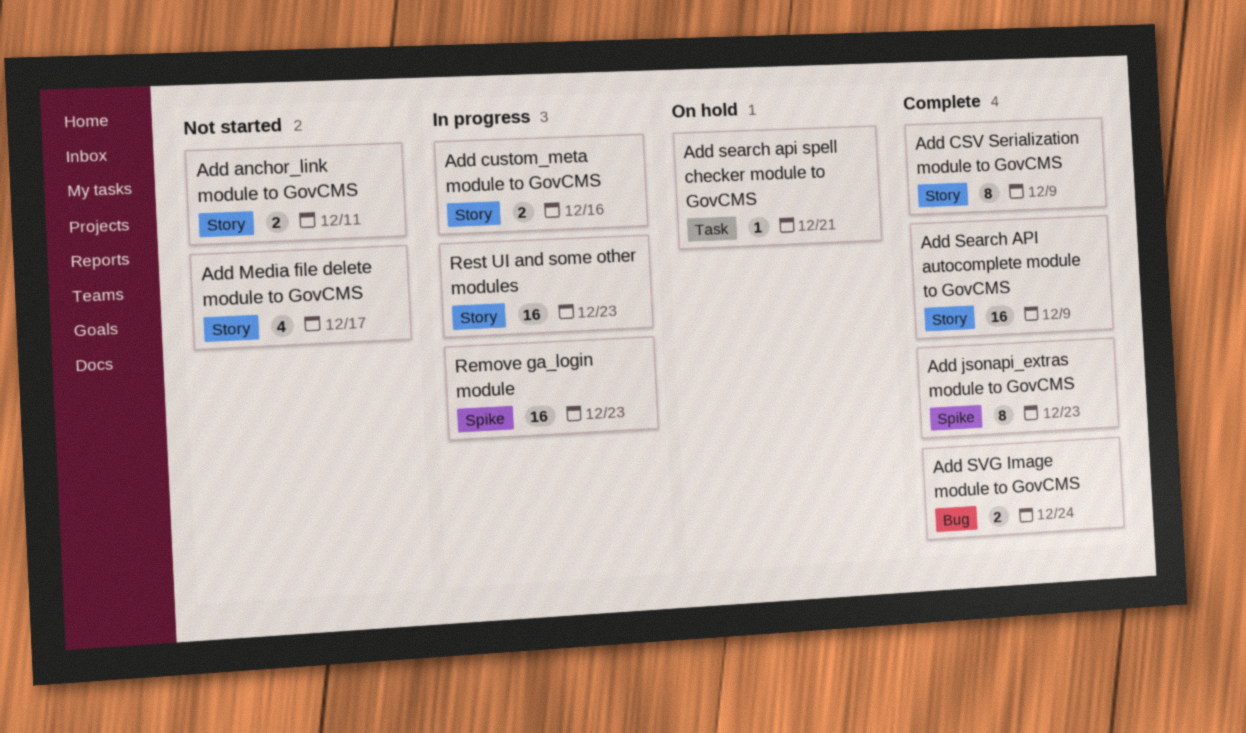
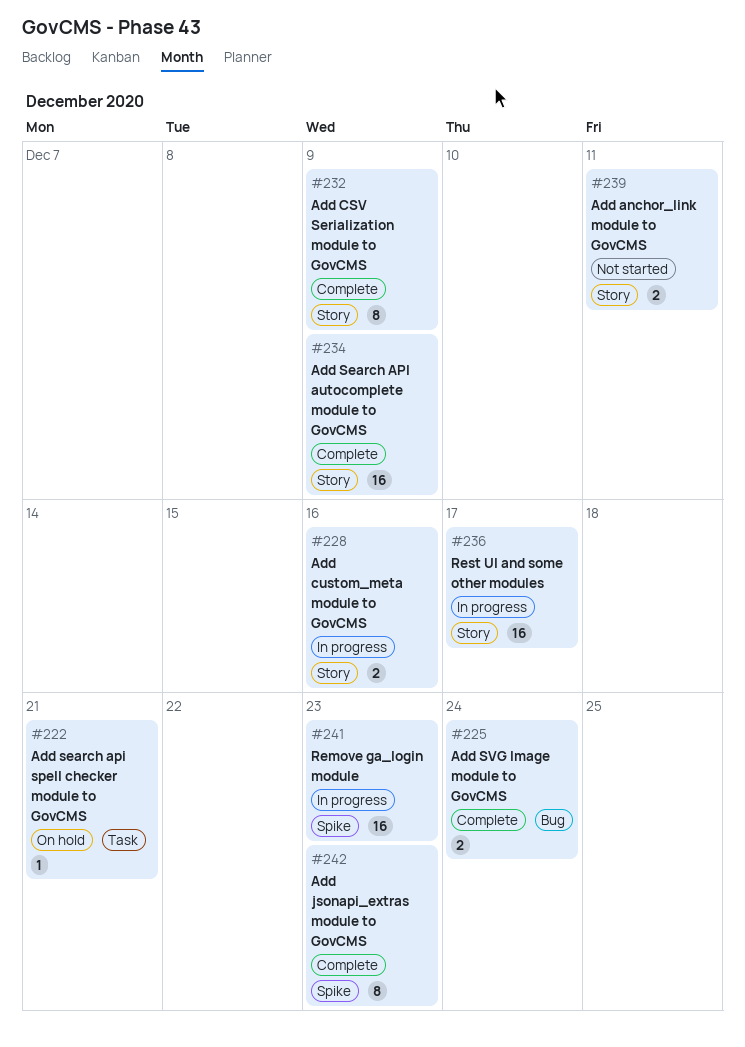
Add Media file delete module to GovCMS: present -> none
Rest UI and some other modules, due: Dec 23 -> Dec 17

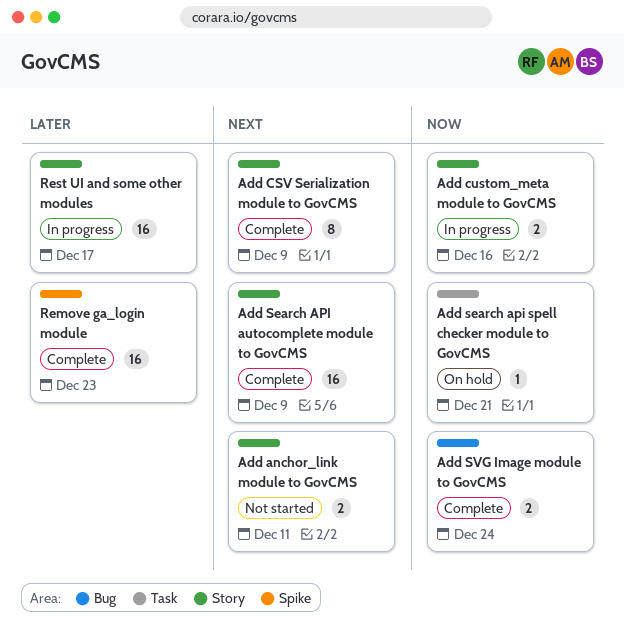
Add jsonapi_extras module to GovCMS: present -> none
Remove ga_login module, status: In progress -> Complete

